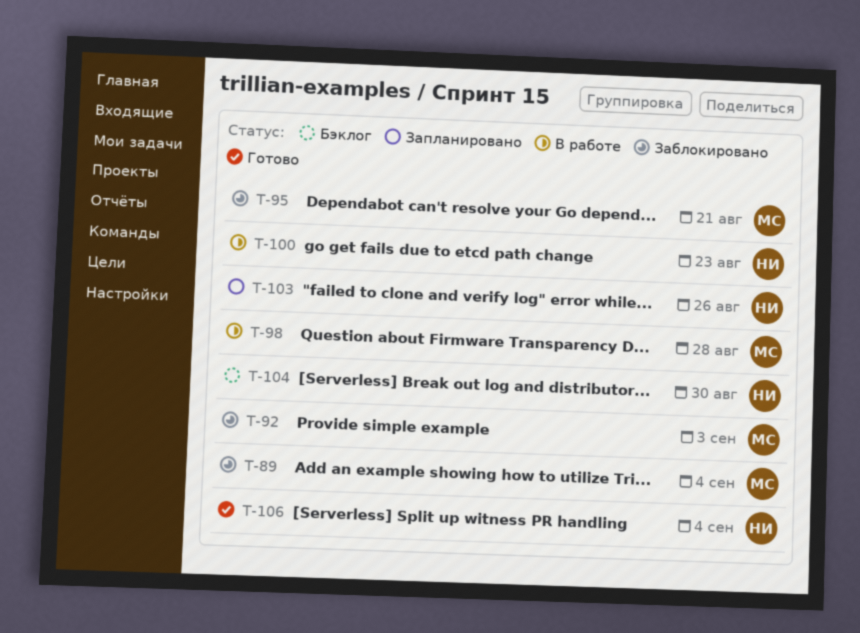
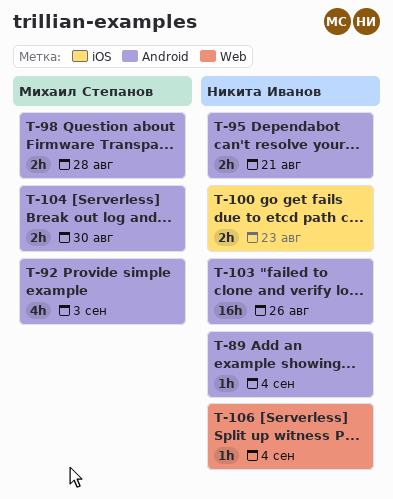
T-89, owner: Михаил Степанов -> Никита Иванов
T-95, owner: Михаил Степанов -> Никита Иванов
T-104, owner: Никита Иванов -> Михаил Степанов

